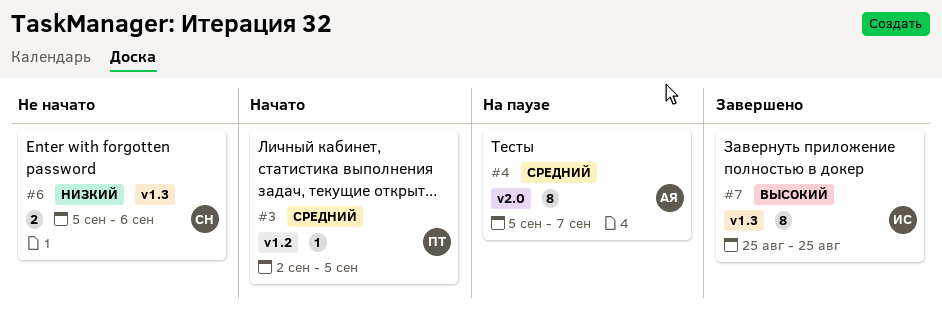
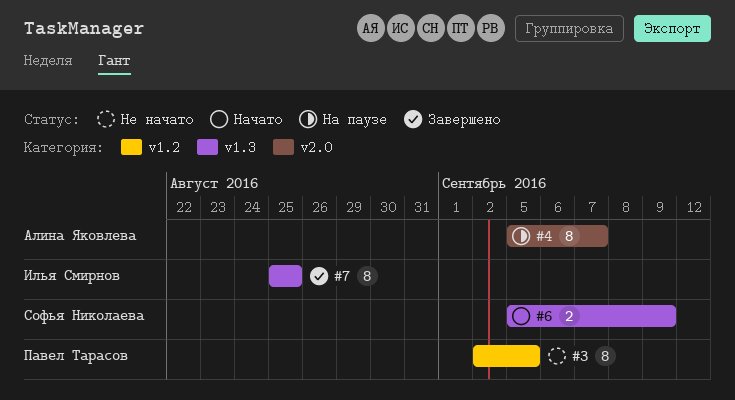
#3, status: Начато -> Не начато
#3, estimate: 1 -> 8
#6, status: Не начато -> Начато
#6, due: Sep 6 -> Sep 9

